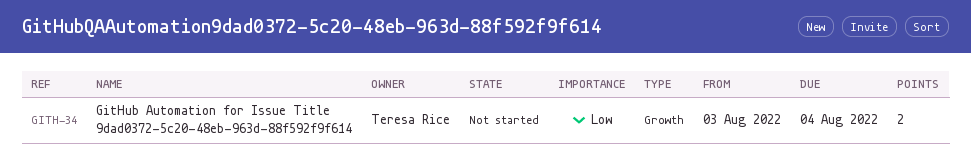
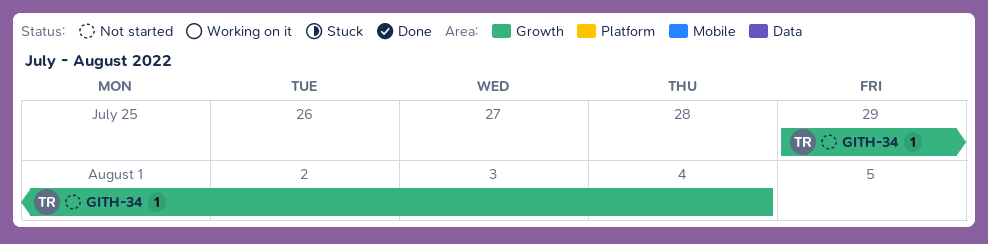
GITH-34, estimate: 2 -> 1
GITH-34, start: Aug 3 -> Jul 29

